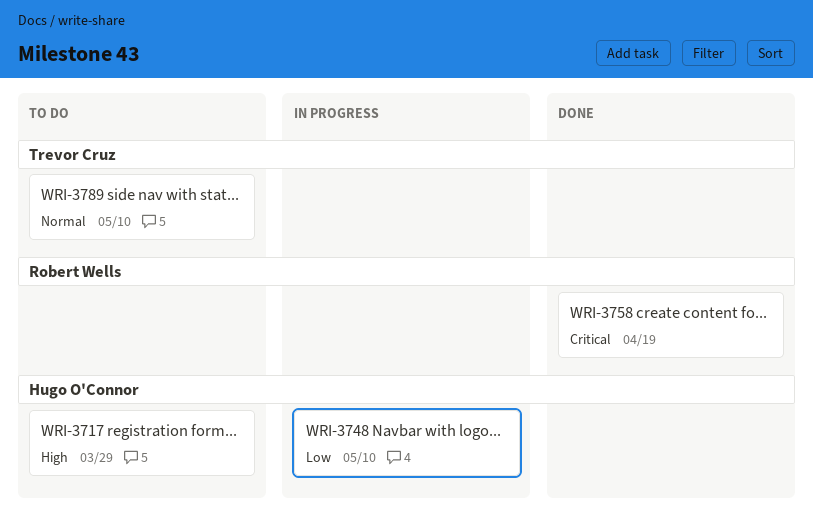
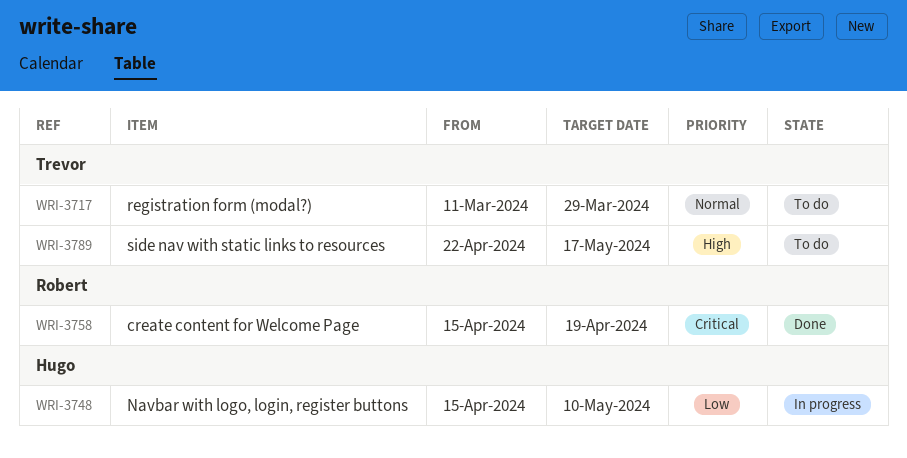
WRI-3717, owner: Hugo O'Connor -> Trevor Cruz
WRI-3717, priority: High -> Normal
WRI-3789, priority: Normal -> High
WRI-3789, due: May 10 -> May 17

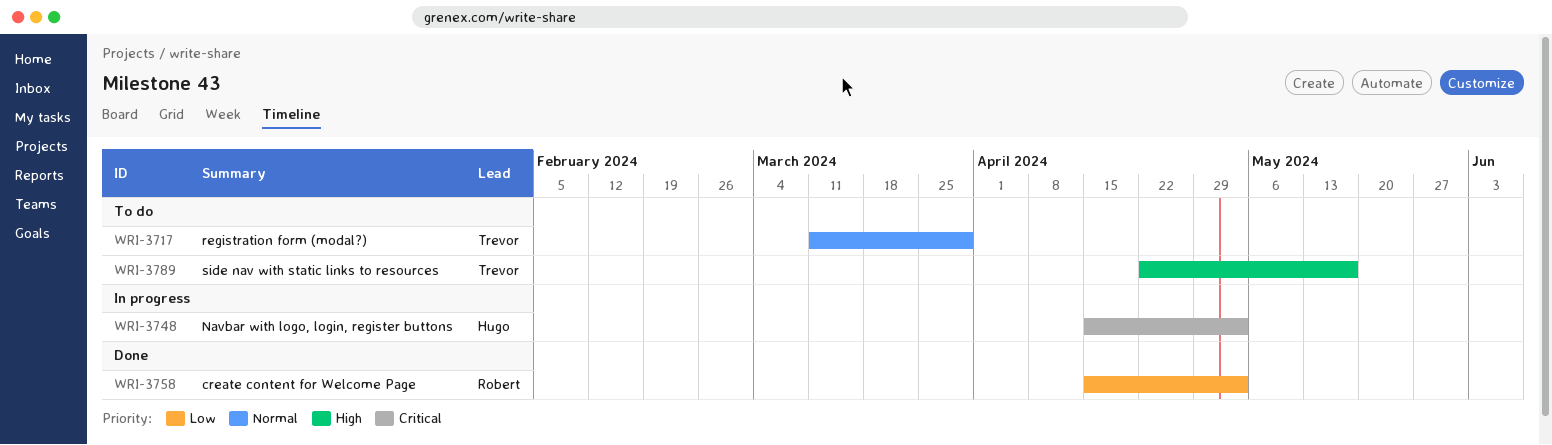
WRI-3748, priority: Low -> Critical
WRI-3748, due: May 10 -> May 3
WRI-3758, priority: Critical -> Low
WRI-3758, due: Apr 19 -> May 3

